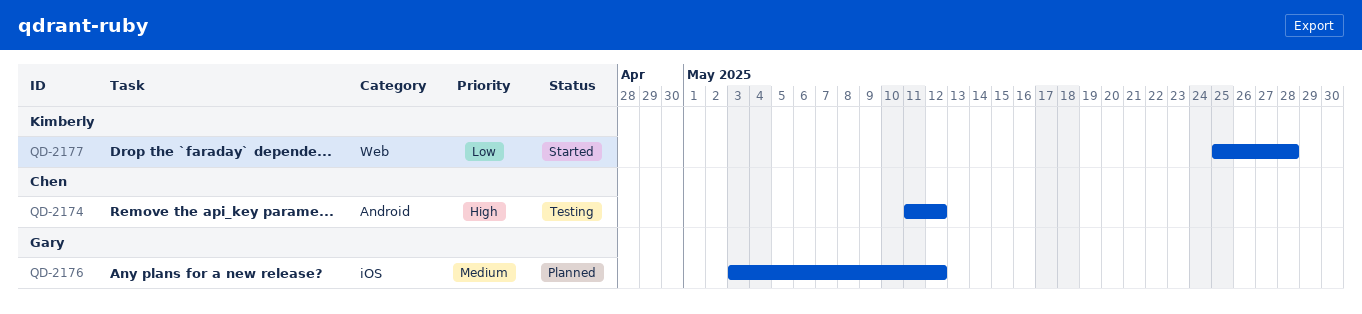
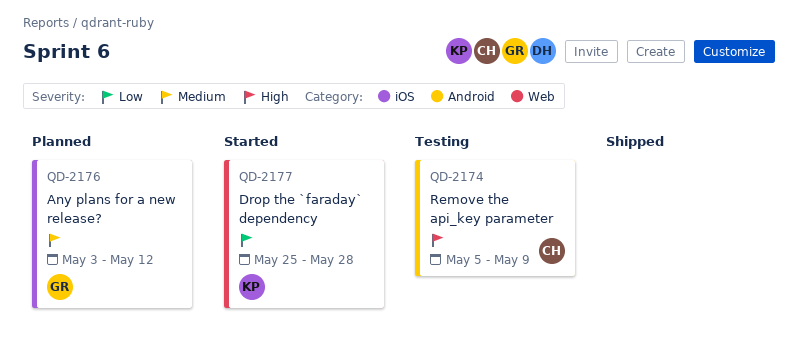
QD-2174, start: May 11 -> May 5
QD-2174, due: May 12 -> May 9

